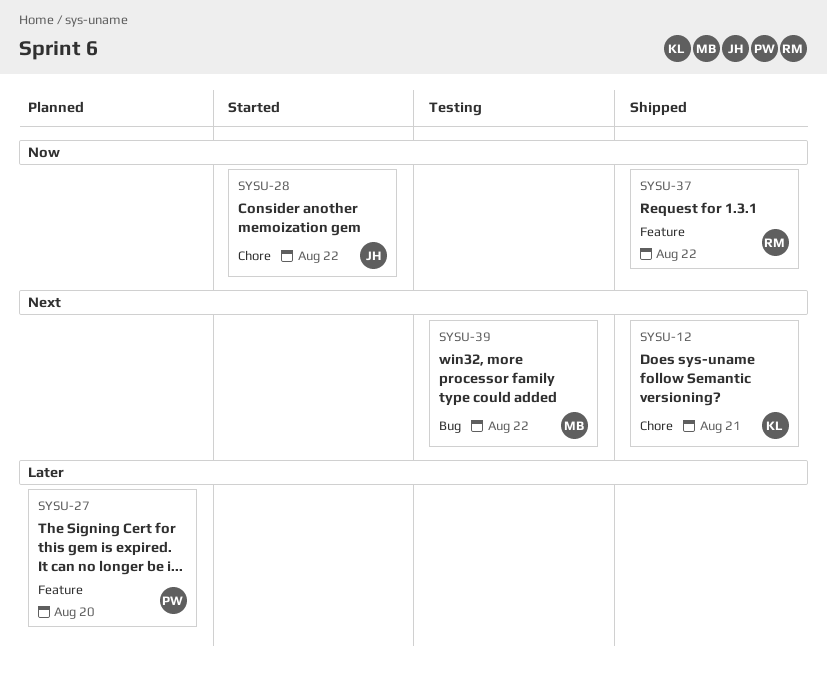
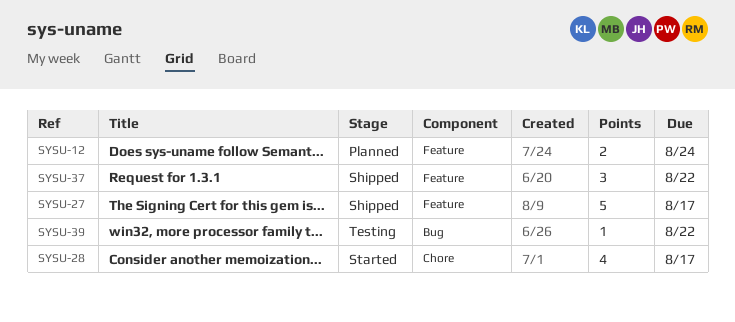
SYSU-12, status: Shipped -> Planned
SYSU-12, label: Chore -> Feature
SYSU-12, due: Aug 21 -> Aug 24
SYSU-27, status: Planned -> Shipped
SYSU-27, due: Aug 20 -> Aug 17
SYSU-28, due: Aug 22 -> Aug 17

